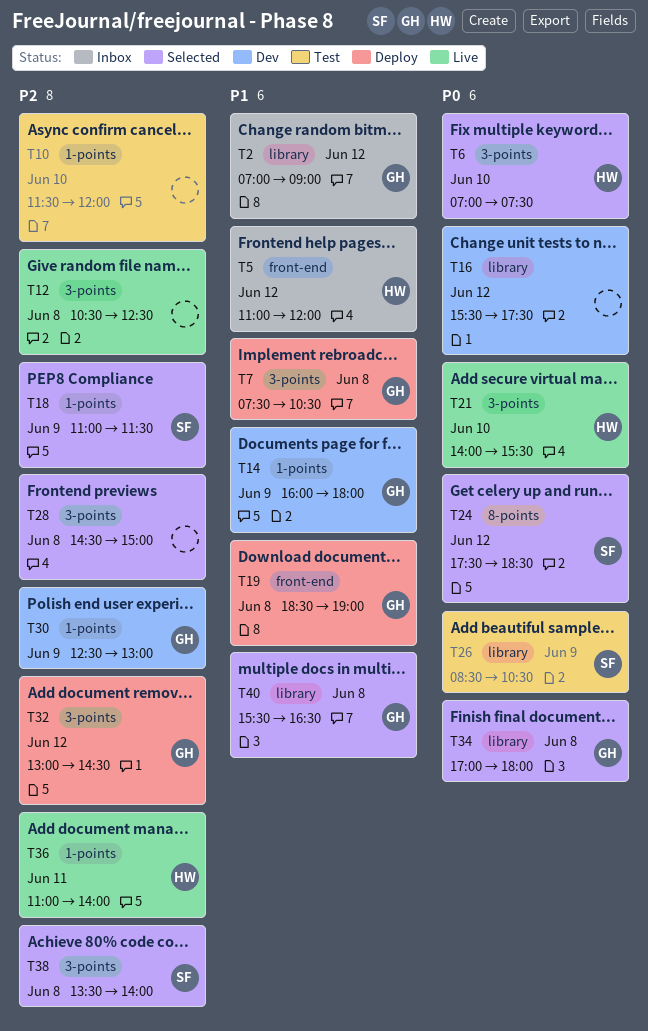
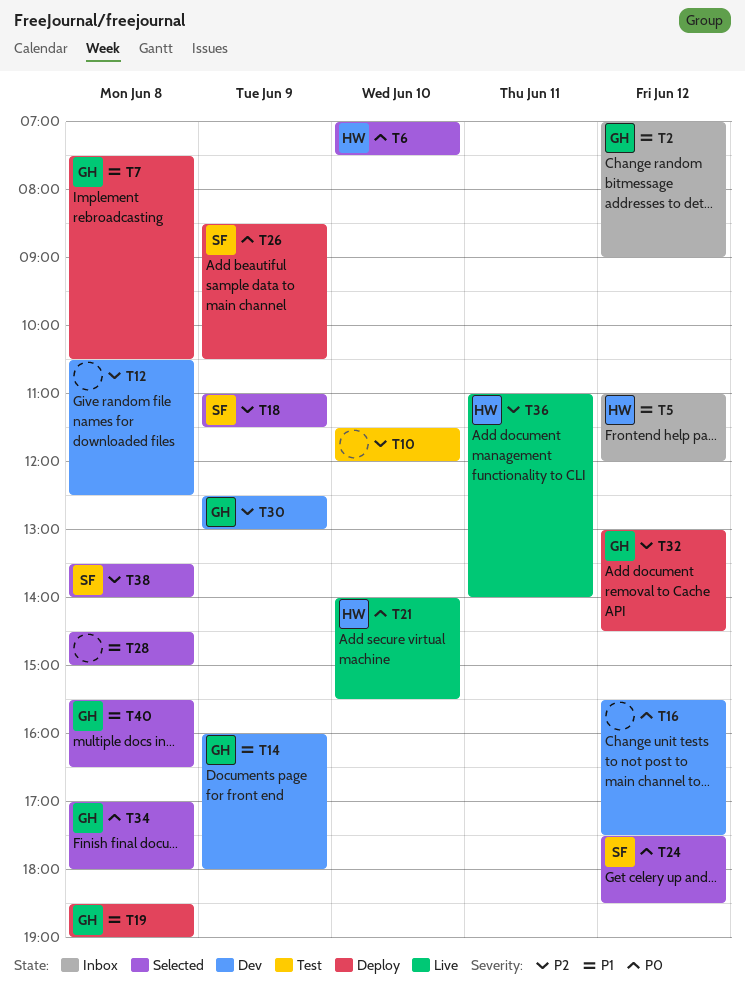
T12, status: Live -> Dev
T26, status: Test -> Deploy
T28, priority: P2 -> P1

